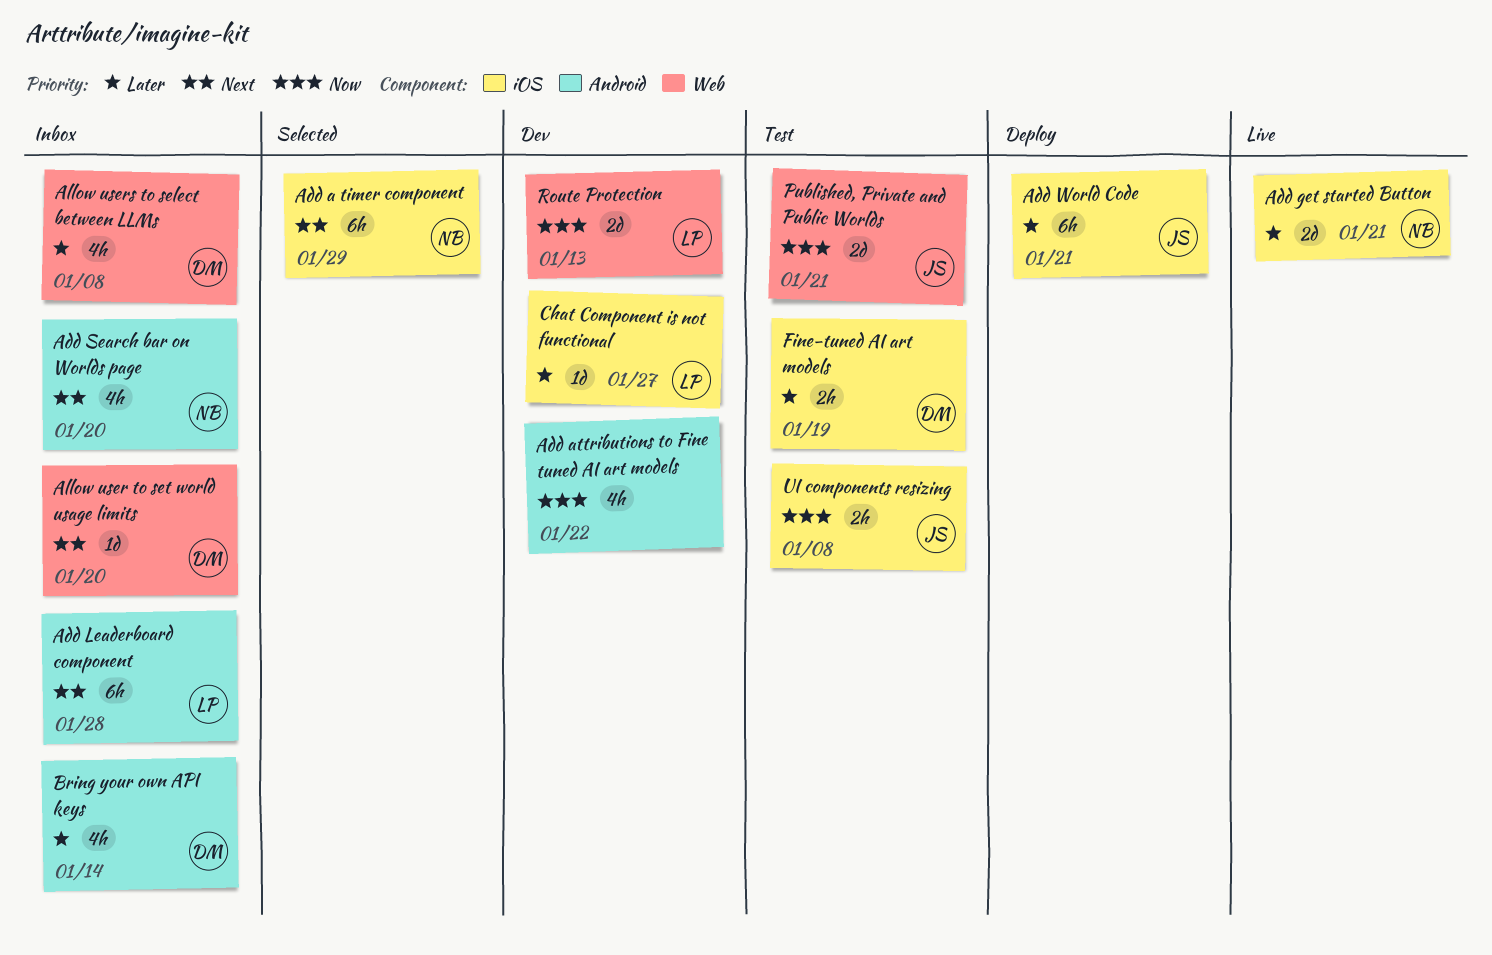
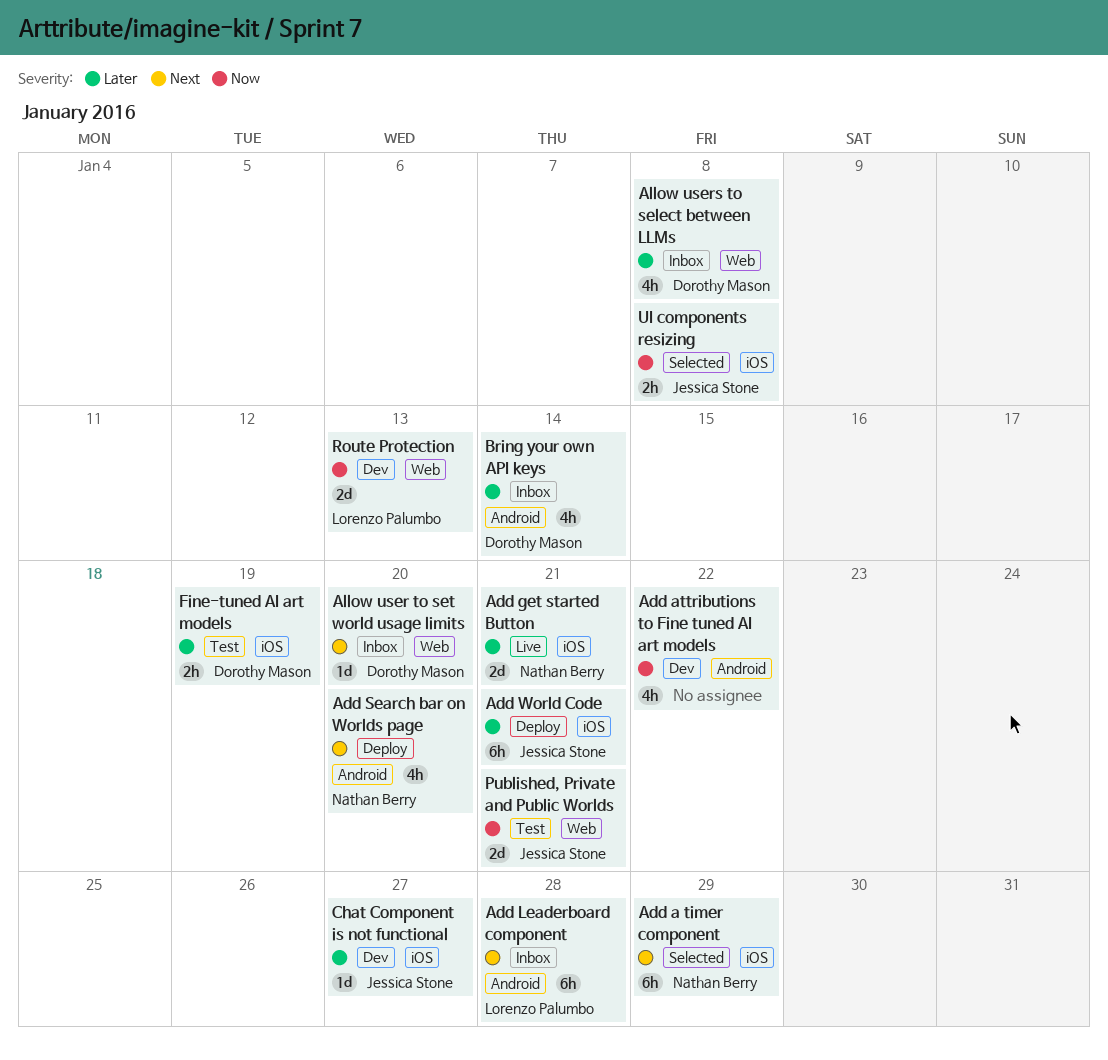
Add Search bar on Worlds page, status: Inbox -> Deploy
Chat Component is not functional, owner: Lorenzo Palumbo -> Jessica Stone
UI components resizing, status: Test -> Selected

